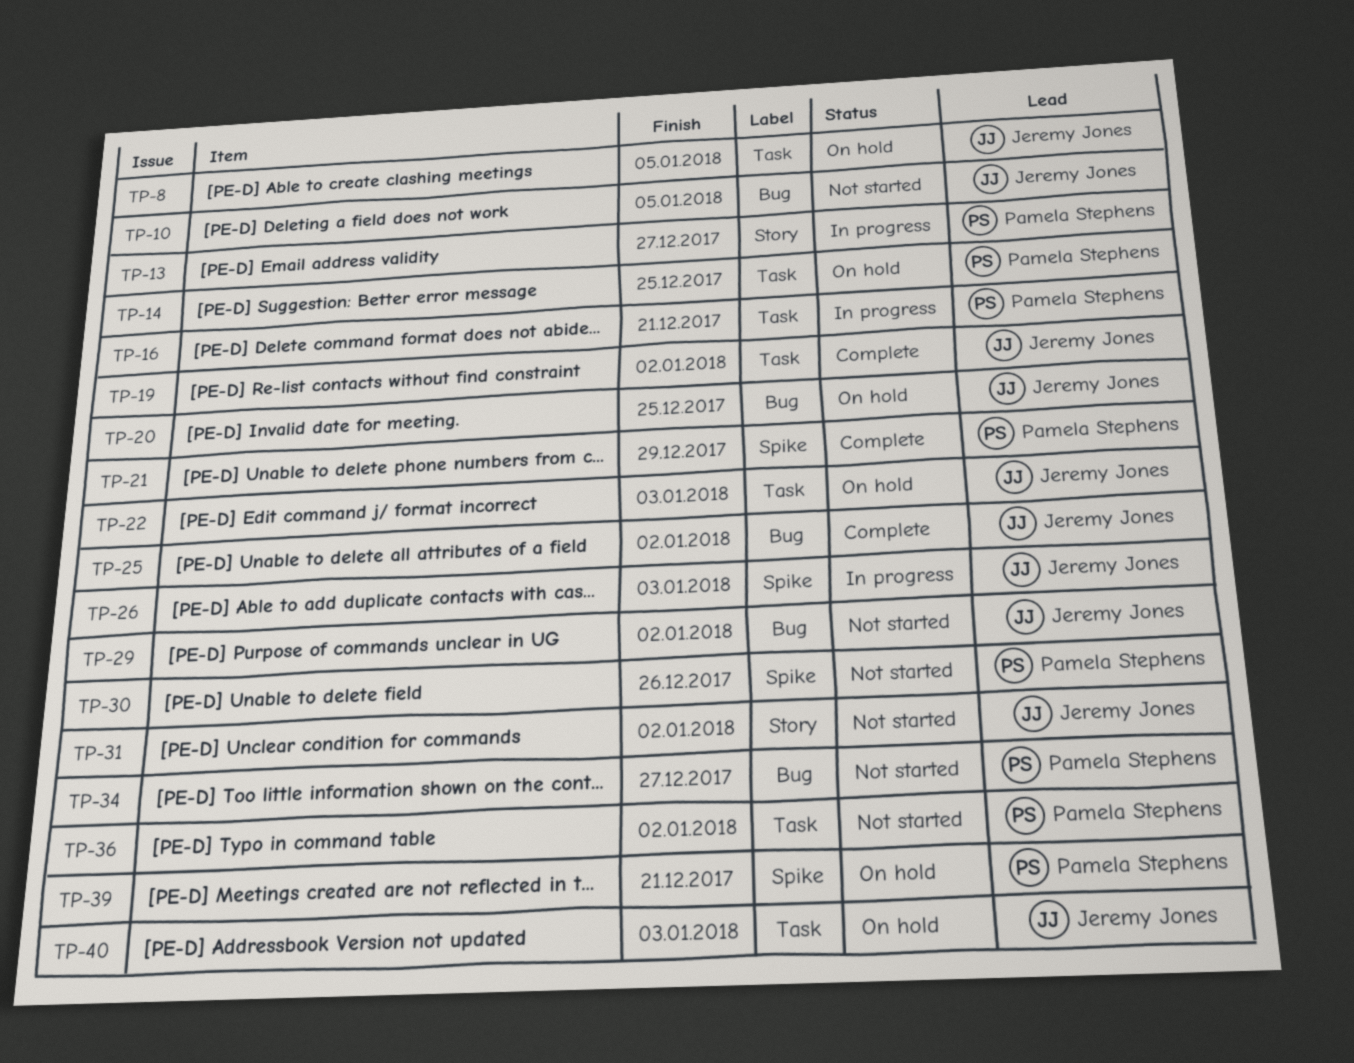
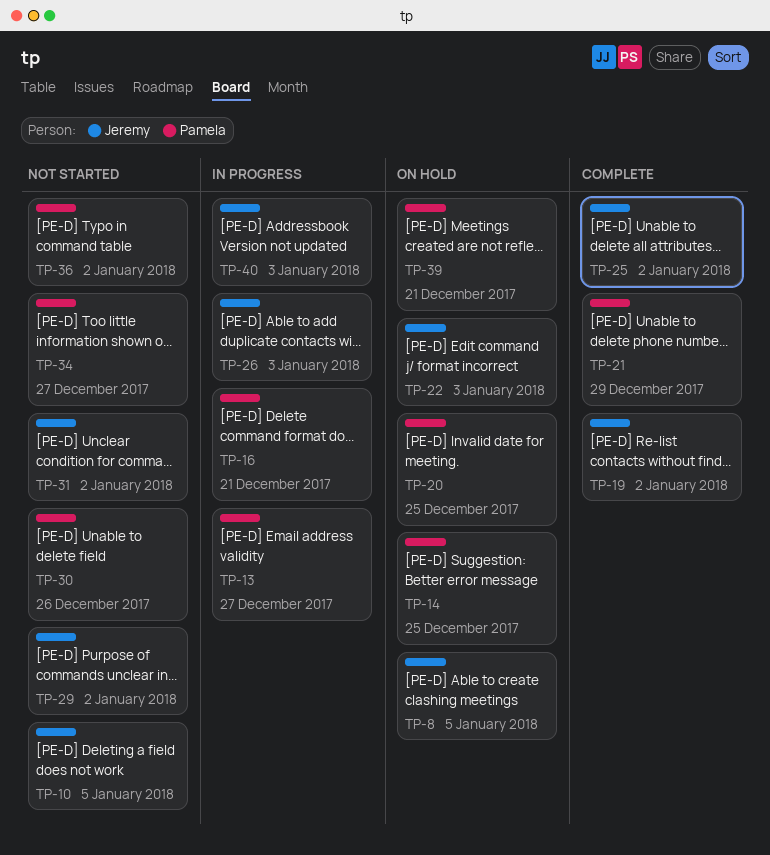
TP-20, owner: Jeremy Jones -> Pamela Stephens
TP-40, status: On hold -> In progress

